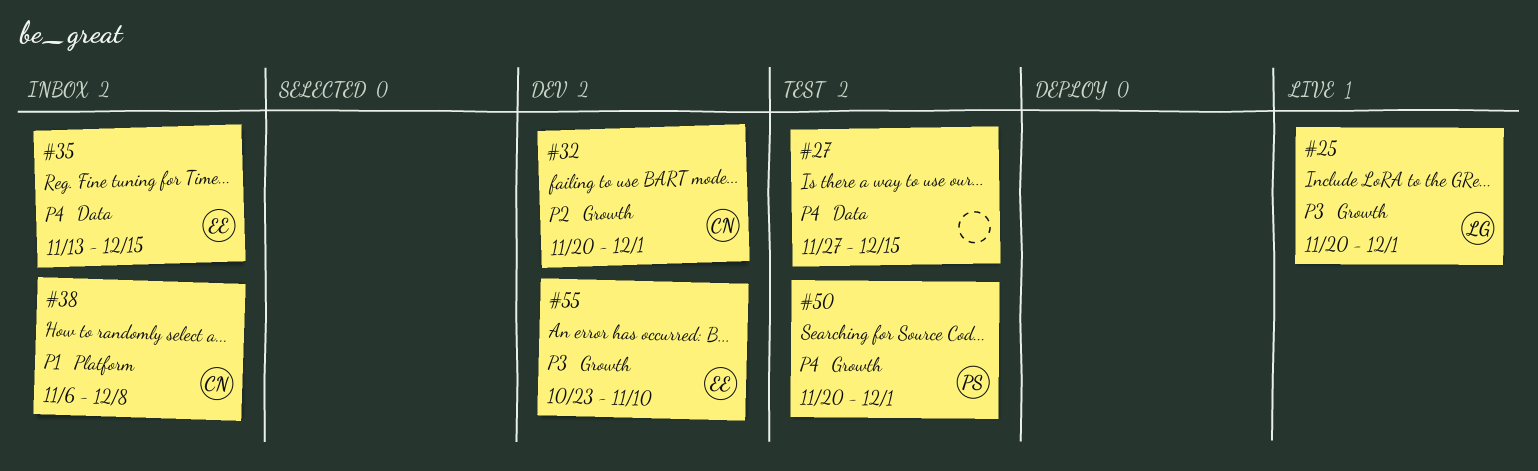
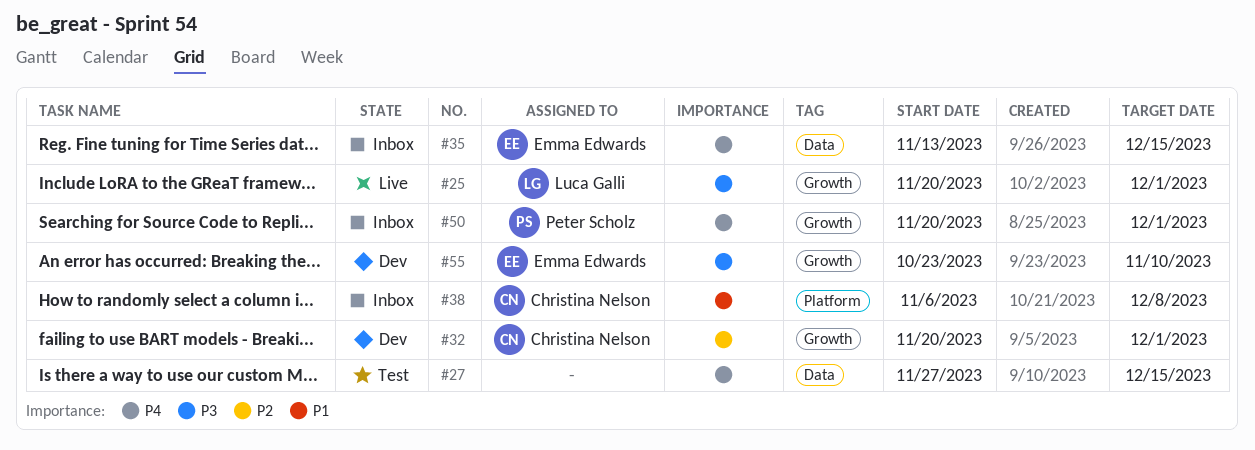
#50, status: Test -> Inbox

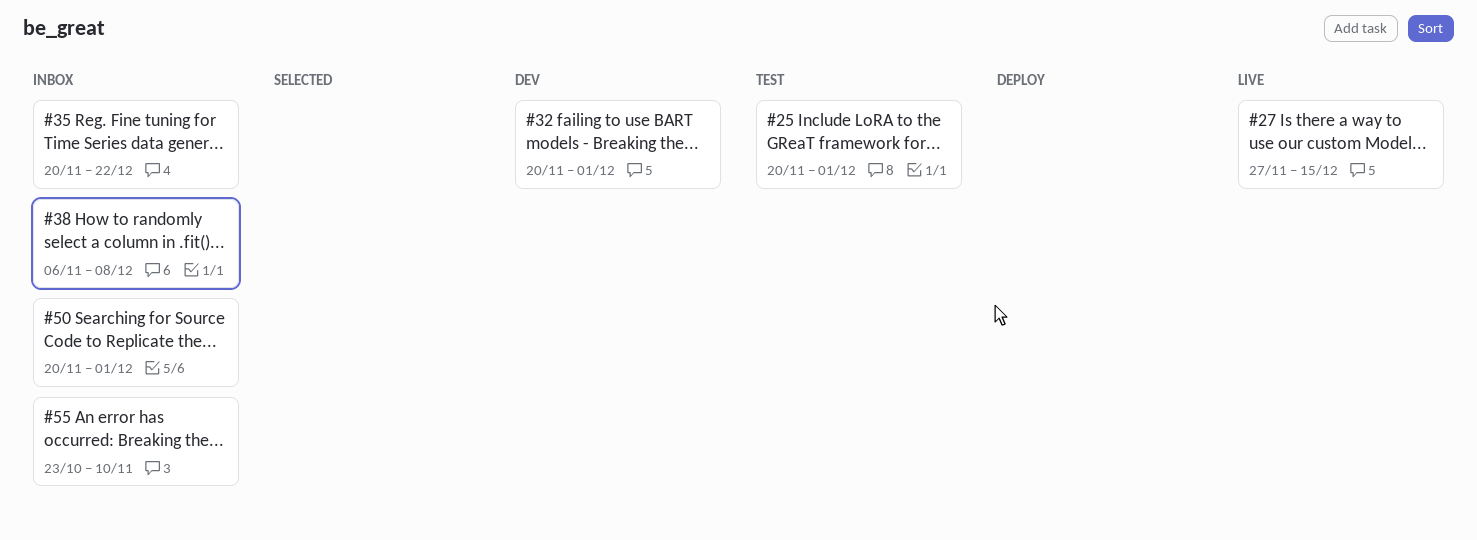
#25, status: Live -> Test
#27, status: Test -> Live
#35, start: Nov 13 -> Nov 20
#35, due: Dec 15 -> Dec 22
#55, status: Dev -> Inbox

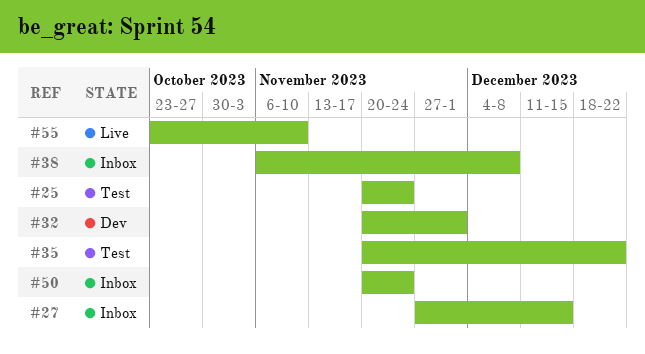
#25, due: Dec 1 -> Nov 24
#27, status: Live -> Inbox
#35, status: Inbox -> Test
#50, due: Dec 1 -> Nov 24
#55, status: Inbox -> Live

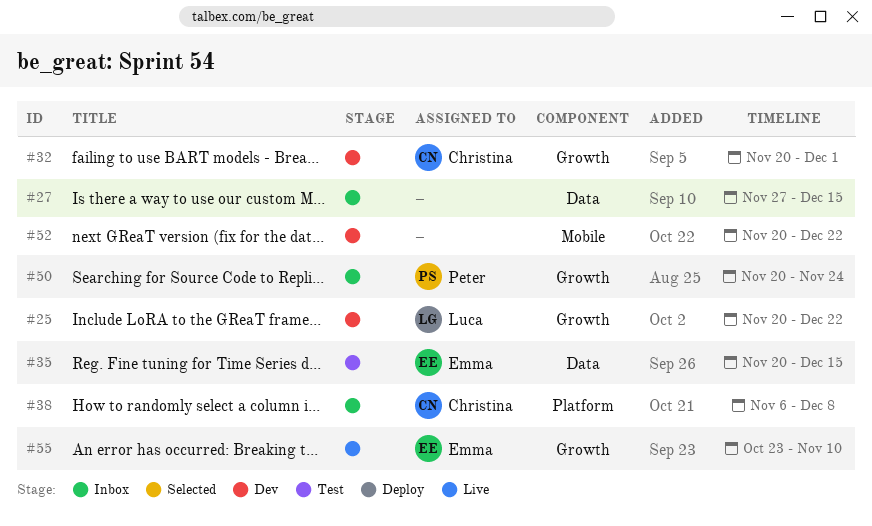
#25, status: Test -> Dev
#25, due: Nov 24 -> Dec 22
#35, due: Dec 22 -> Dec 15
#52: none -> present

